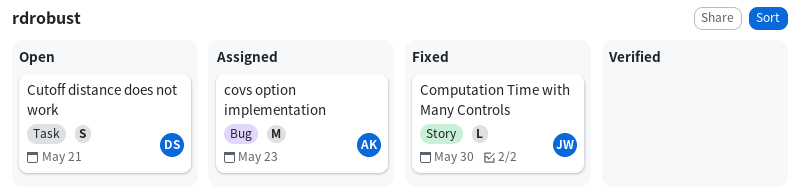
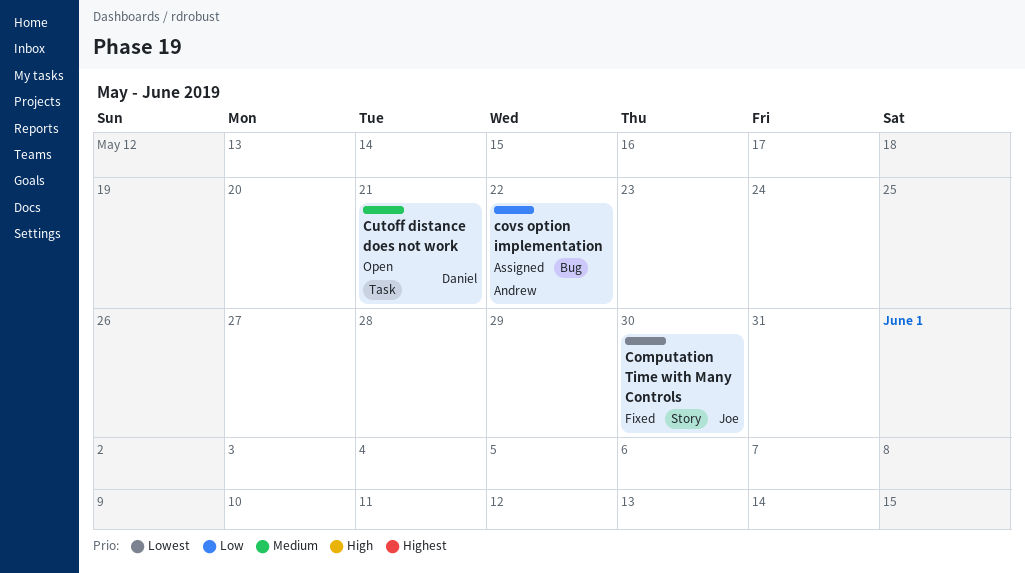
covs option implementation, due: May 23 -> May 22

